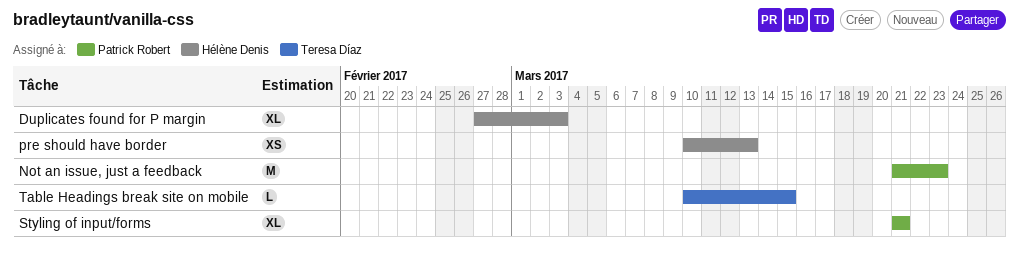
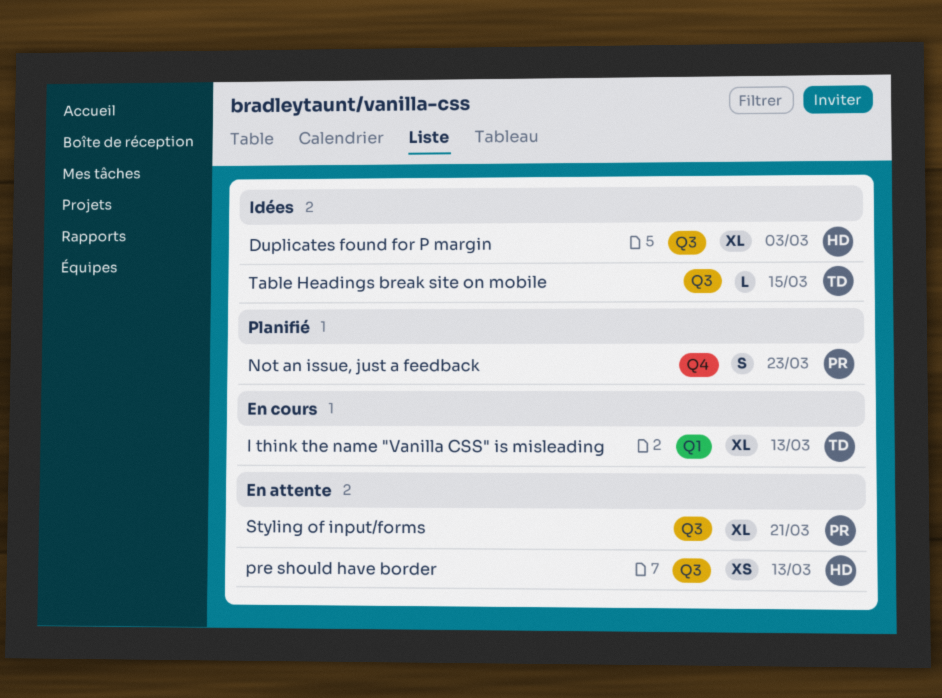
I think the name "Vanilla CSS" is misleading: none -> present
Not an issue, just a feedback, estimate: M -> S

